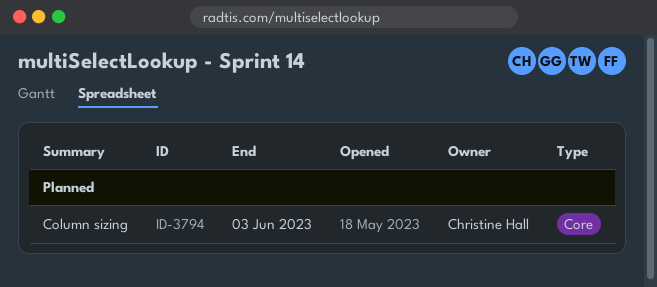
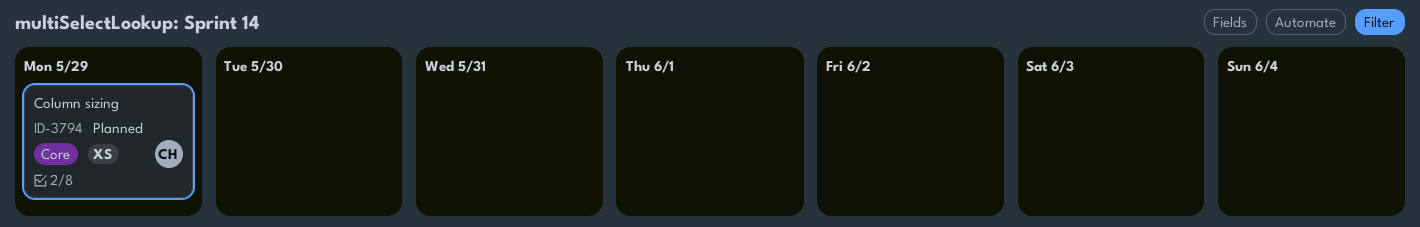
ID-3794, due: Jun 3 -> May 29

